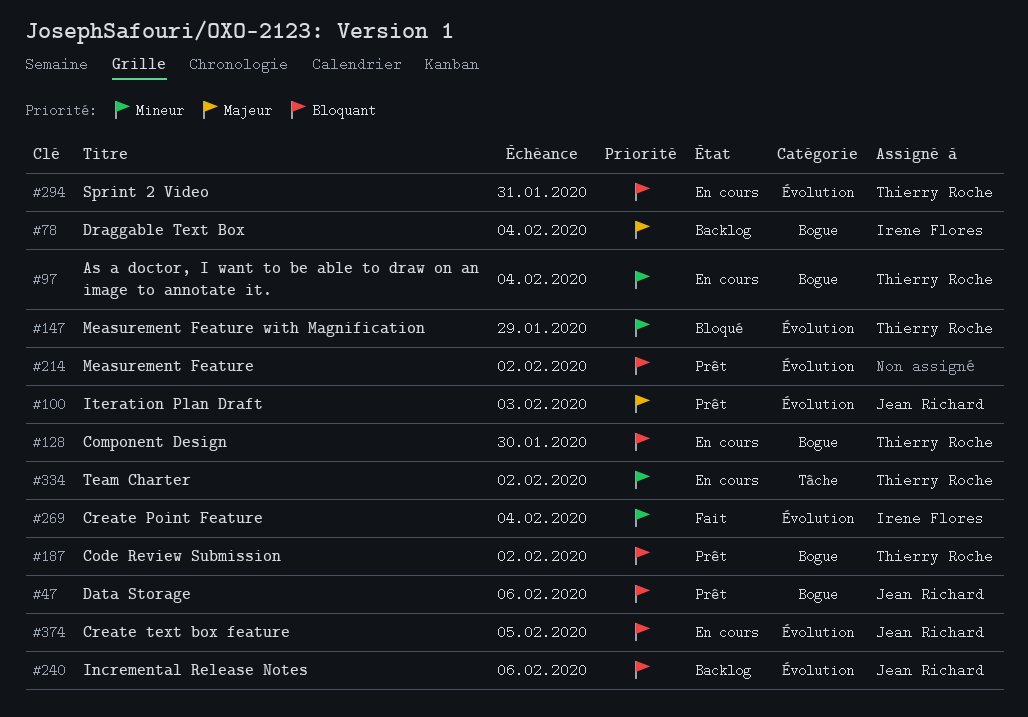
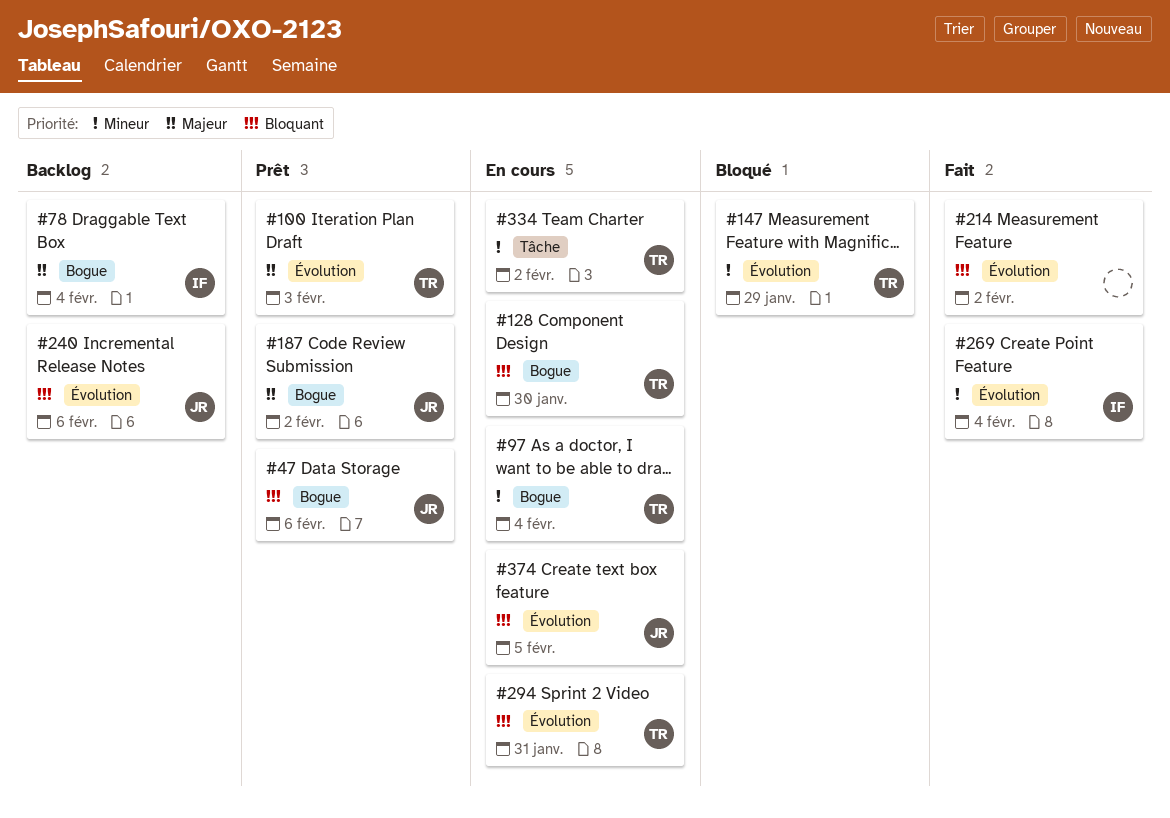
#100, owner: Jean Richard -> Thierry Roche
#187, owner: Thierry Roche -> Jean Richard
#187, priority: Bloquant -> Majeur
#214, status: Prêt -> Fait

